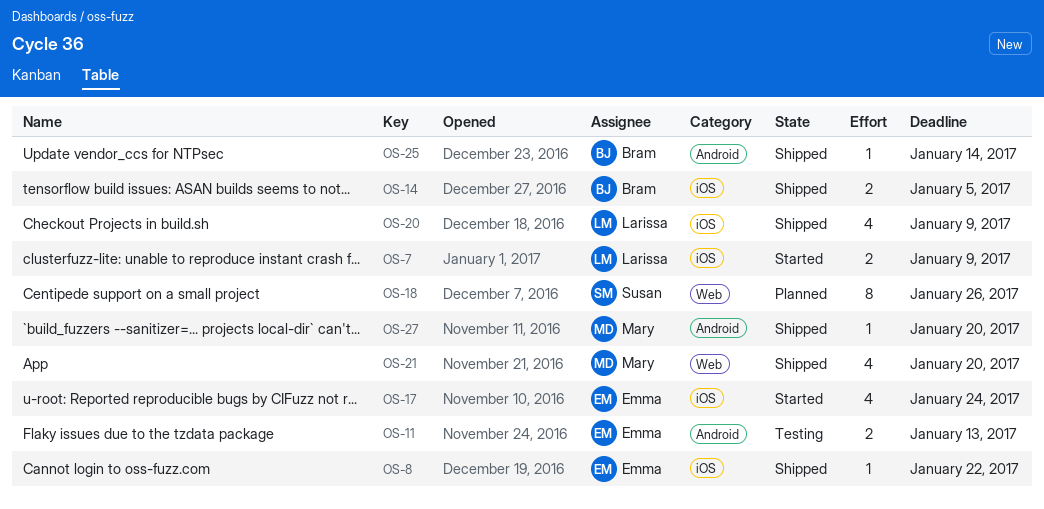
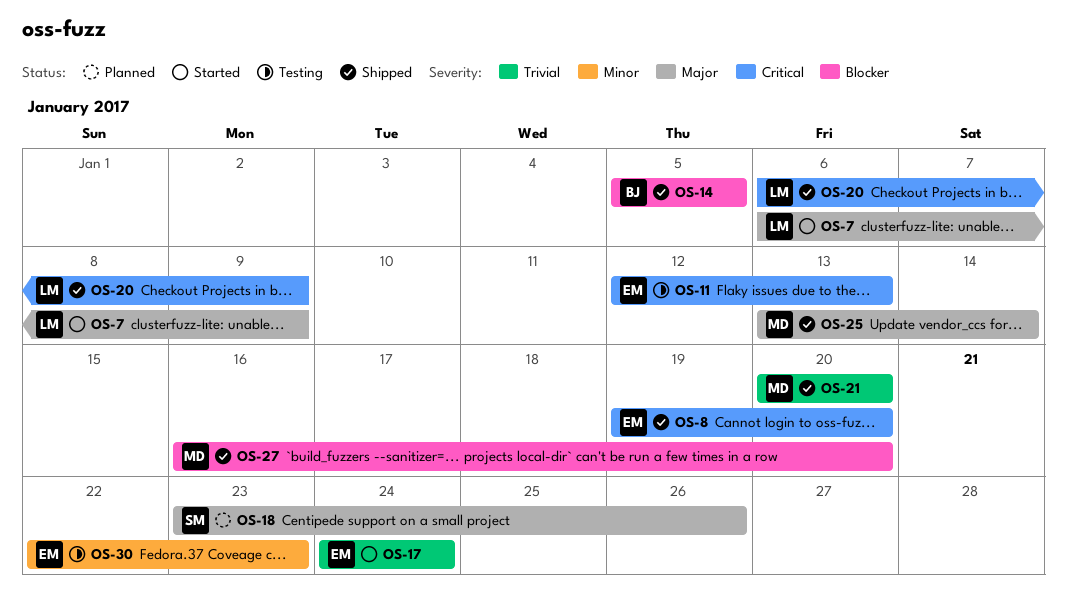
OS-8, due: Jan 22 -> Jan 20
OS-25, owner: Bram -> Mary
OS-30: none -> present

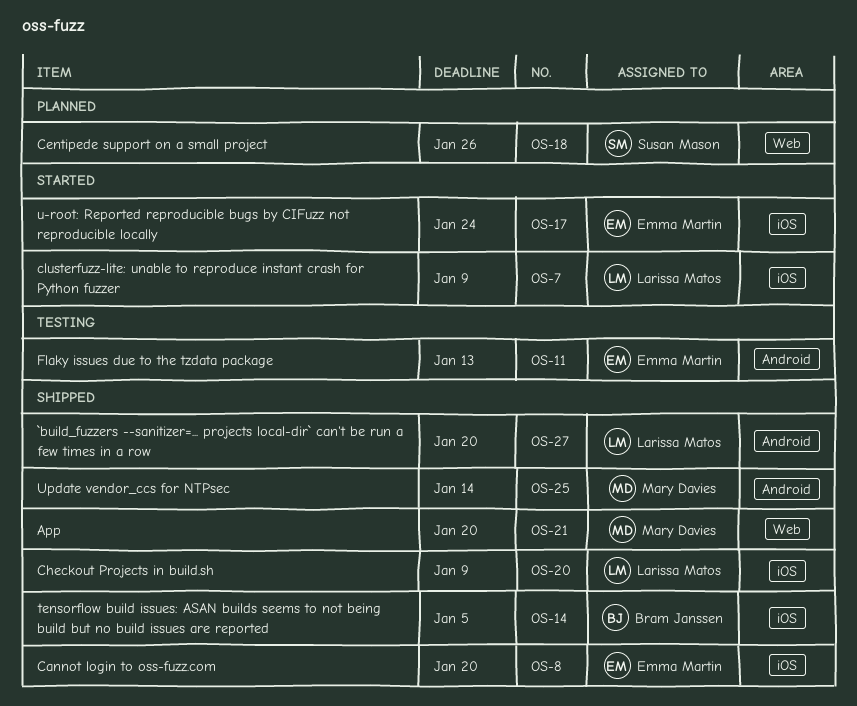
OS-27, owner: Mary Davies -> Larissa Matos
OS-30: present -> none

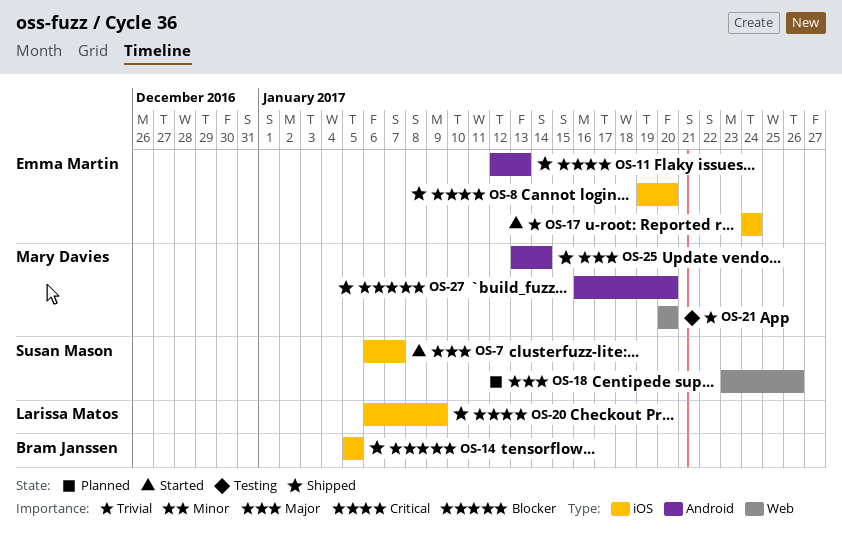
OS-7, owner: Larissa Matos -> Susan Mason
OS-7, due: Jan 9 -> Jan 7
OS-11, status: Testing -> Shipped
OS-21, status: Shipped -> Testing
OS-27, owner: Larissa Matos -> Mary Davies

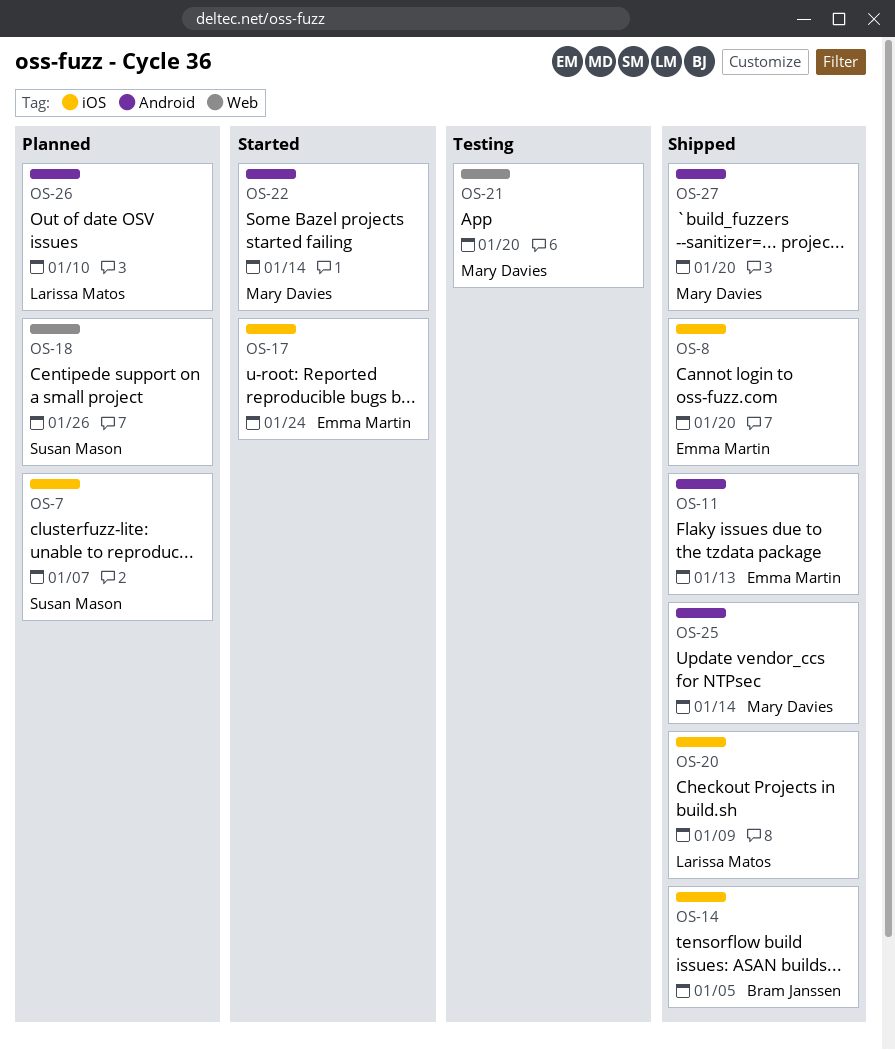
OS-7, status: Started -> Planned
OS-22: none -> present
OS-26: none -> present

